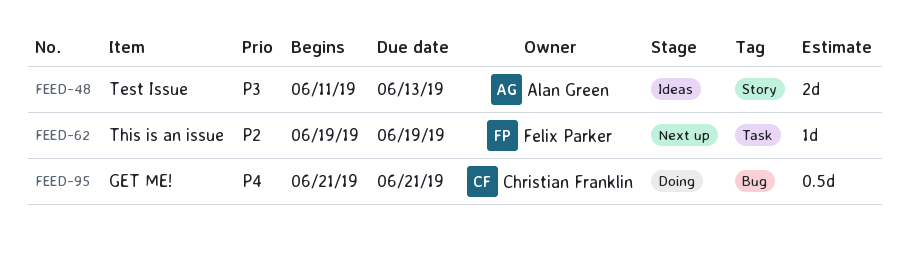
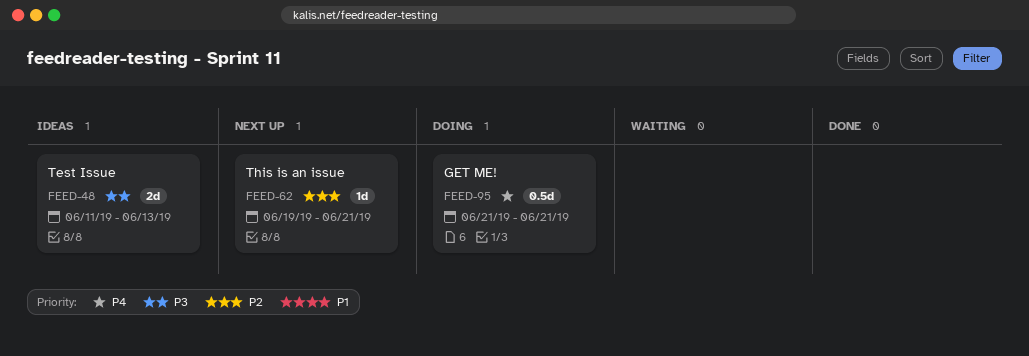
FEED-62, due: Jun 19 -> Jun 21

